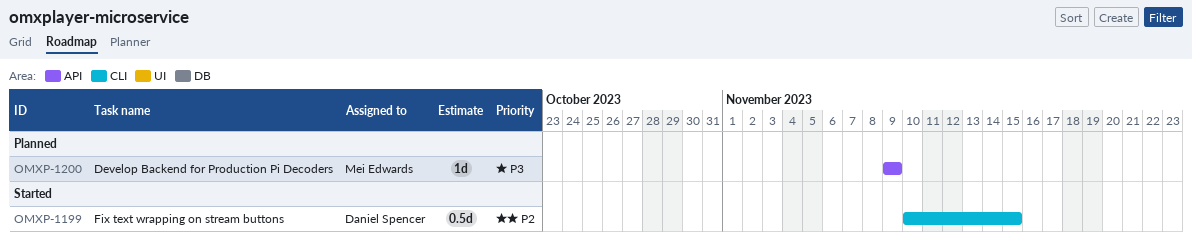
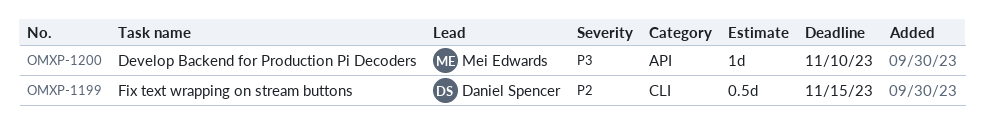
OMXP-1200, due: Nov 9 -> Nov 10

